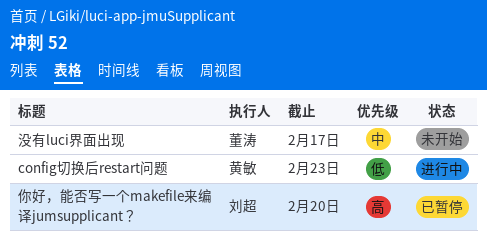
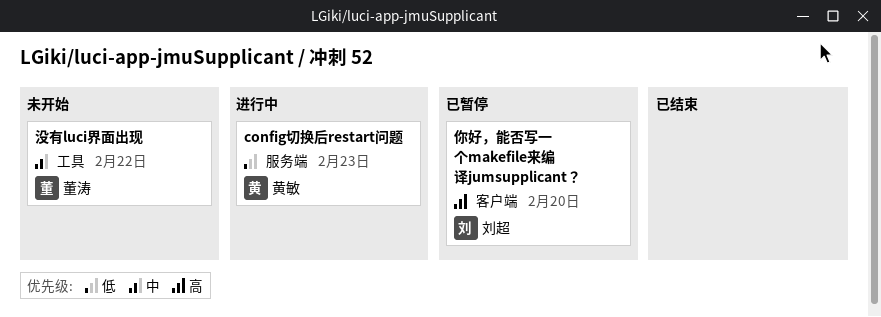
没有luci界面出现, due: Feb 17 -> Feb 22

